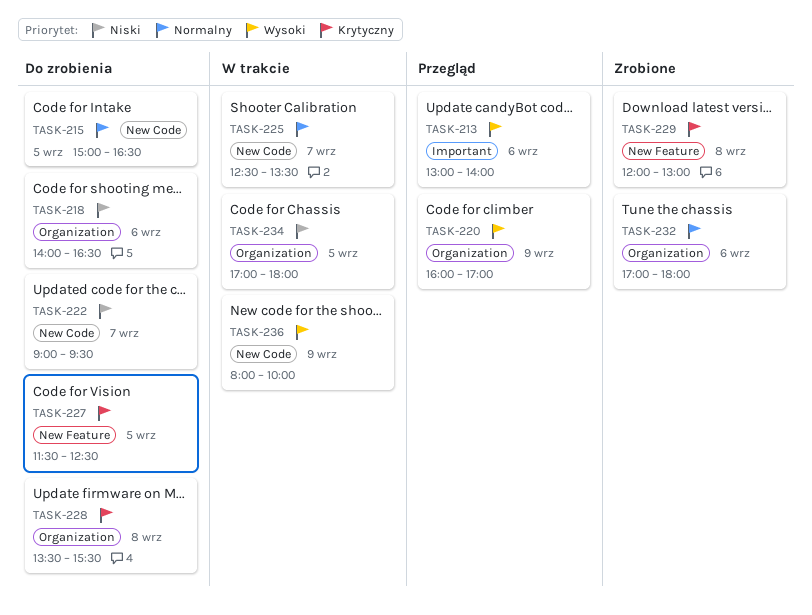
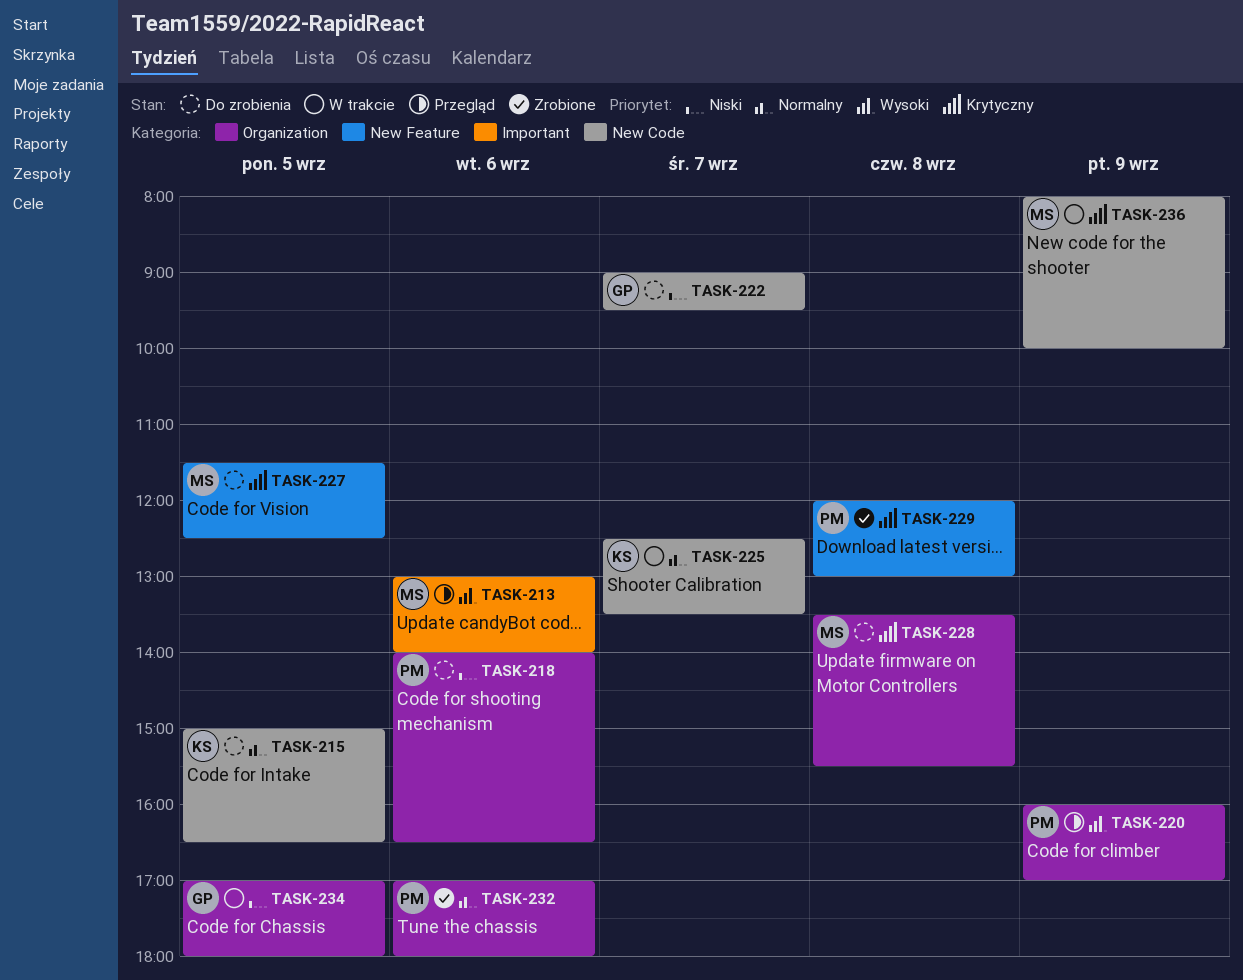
TASK-236, priority: Wysoki -> Krytyczny

